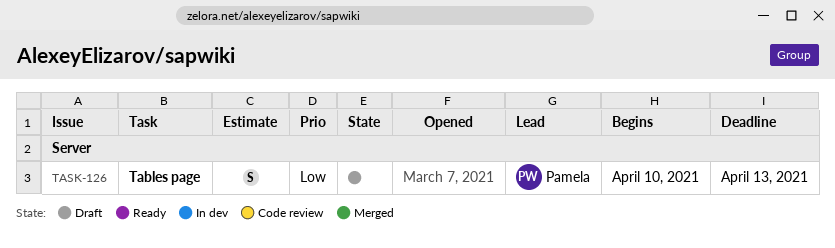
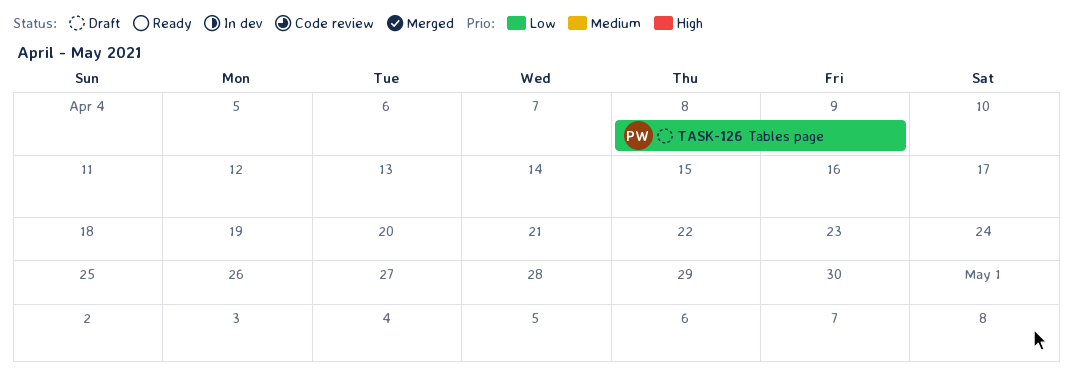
TASK-126, start: Apr 10 -> Apr 8
TASK-126, due: Apr 13 -> Apr 9

